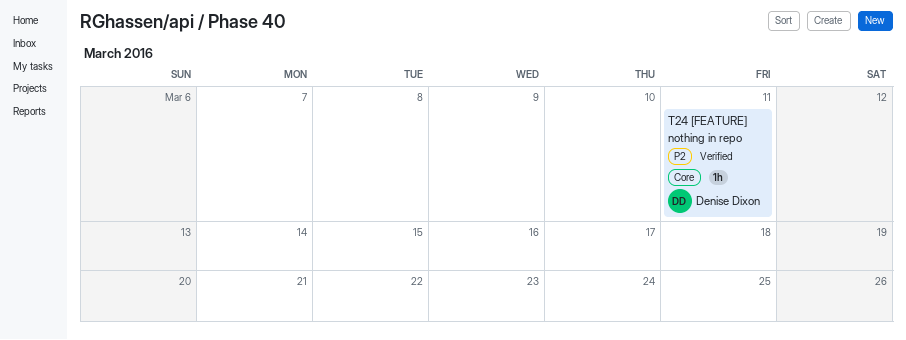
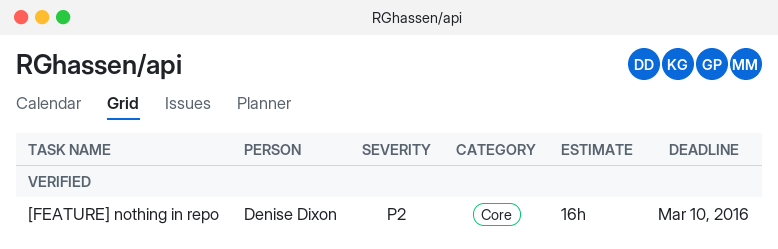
[FEATURE] nothing in repo, estimate: 1h -> 16h
[FEATURE] nothing in repo, due: Mar 11 -> Mar 10

